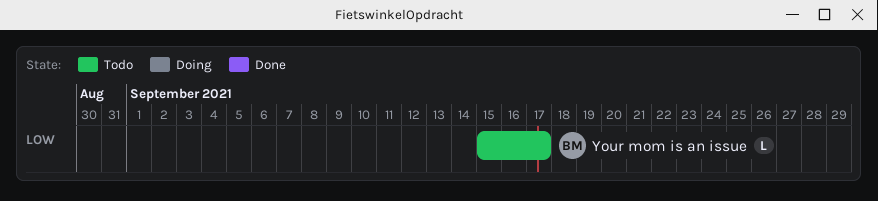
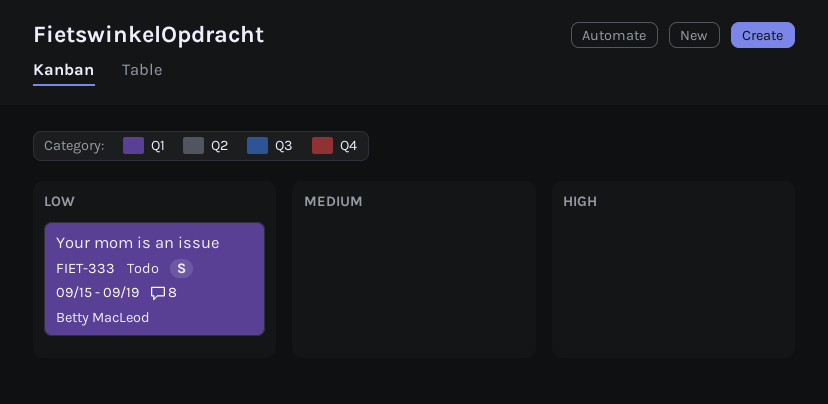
Your mom is an issue, estimate: L -> S
Your mom is an issue, due: Sep 17 -> Sep 19

